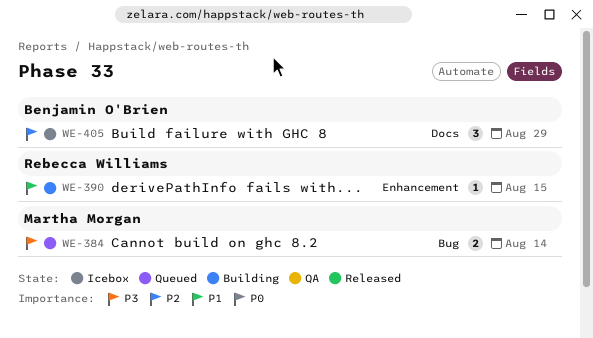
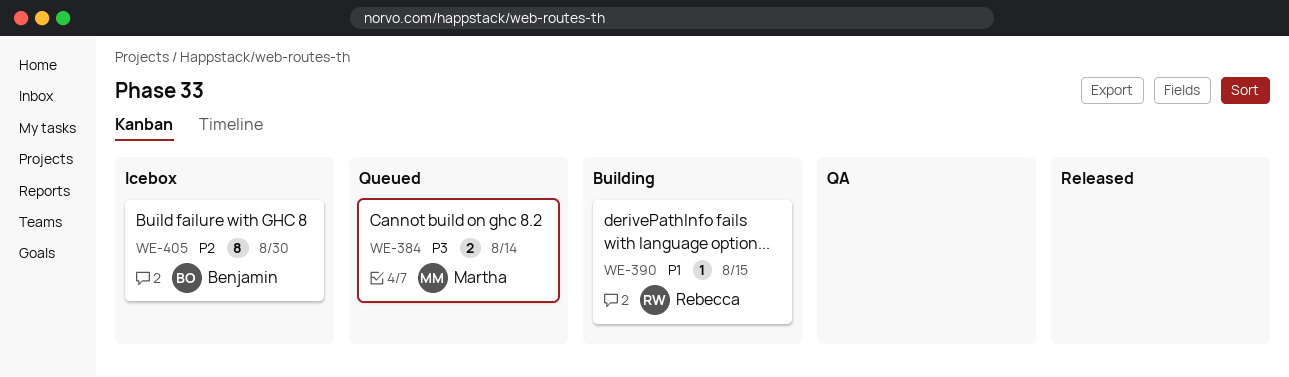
WE-405, estimate: 3 -> 8
WE-405, due: Aug 29 -> Aug 30

